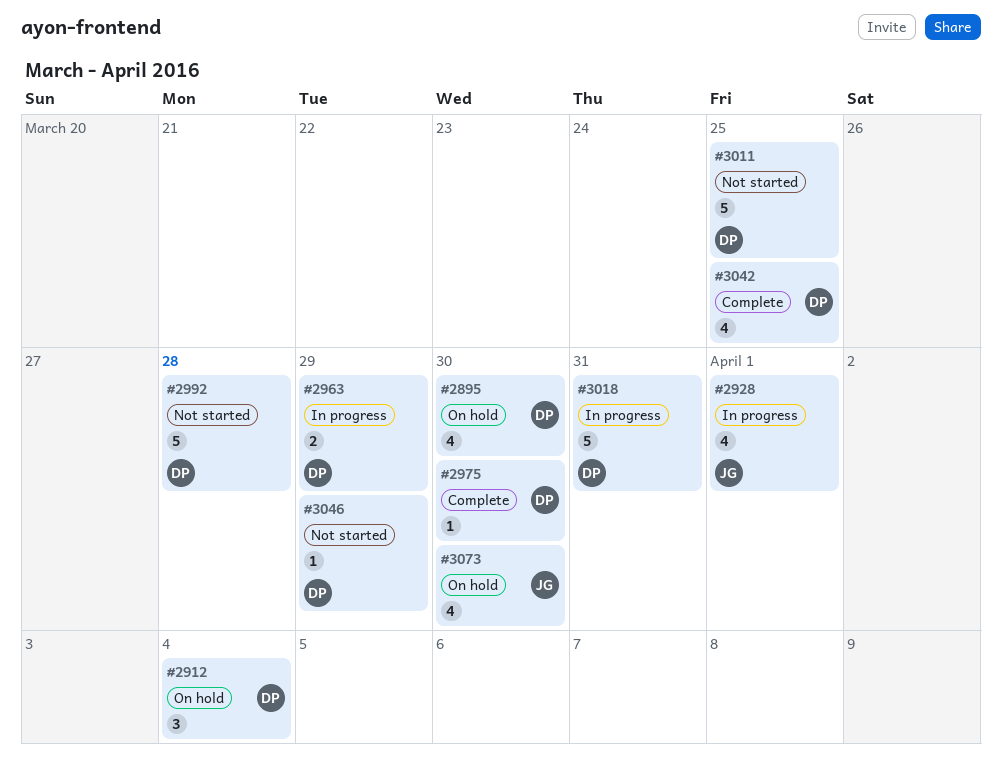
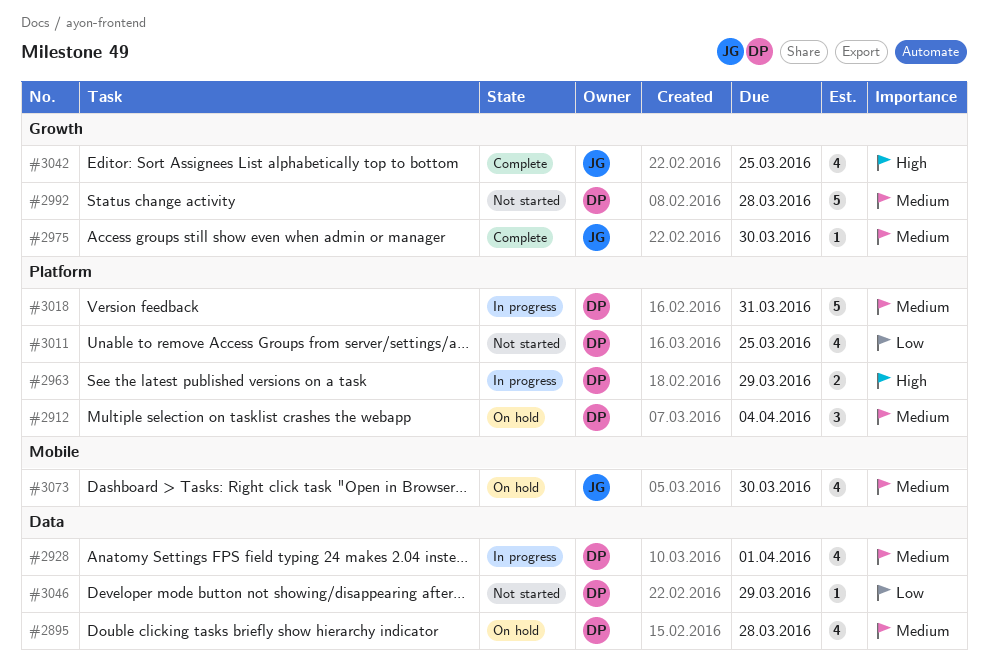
#2895, due: Mar 30 -> Mar 28
#2928, owner: JG -> DP
#2975, owner: DP -> JG
#3011, estimate: 5 -> 4
#3042, owner: DP -> JG

